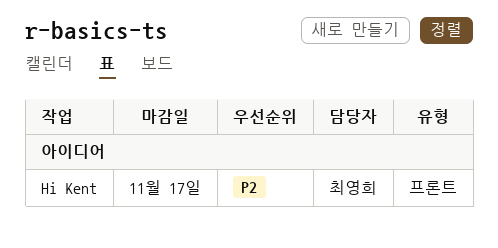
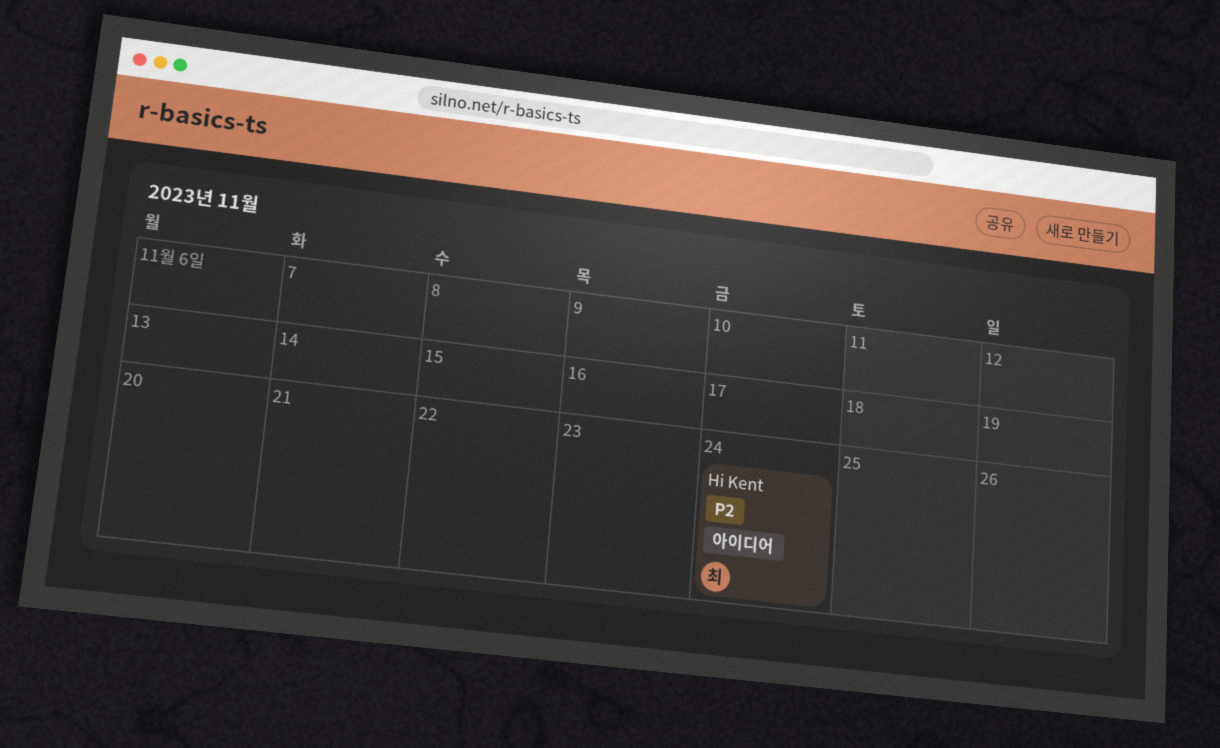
Hi Kent, due: Nov 17 -> Nov 24

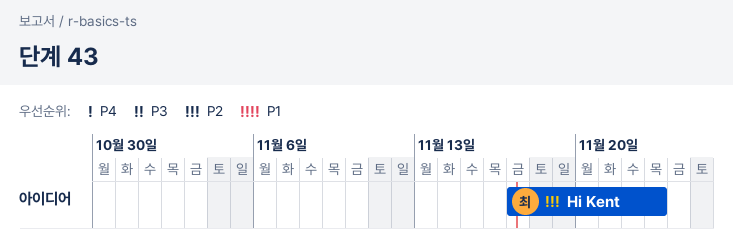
Hi Kent, due: Nov 24 -> Nov 23

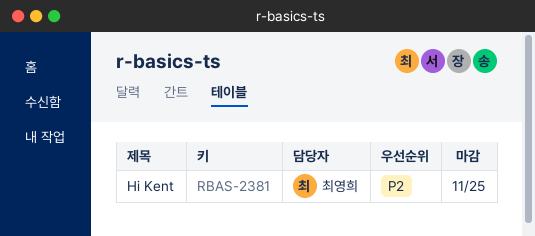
Hi Kent, due: Nov 23 -> Nov 25

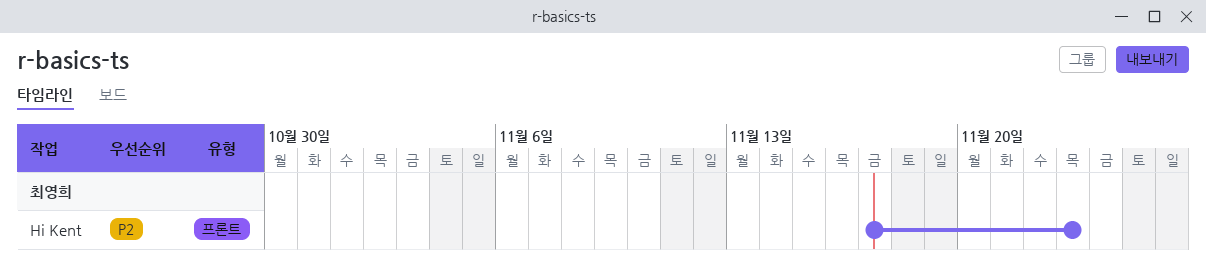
Hi Kent, due: Nov 25 -> Nov 23

